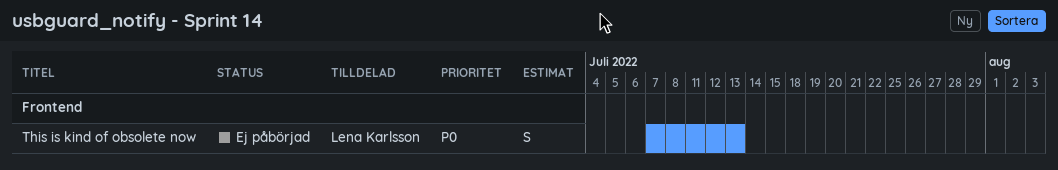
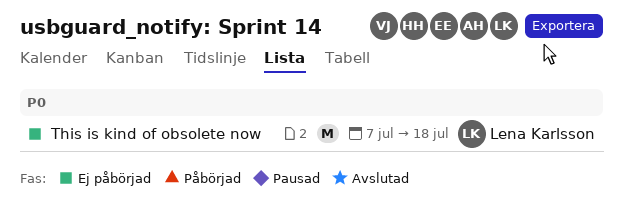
This is kind of obsolete now, estimate: S -> M
This is kind of obsolete now, due: Jul 13 -> Jul 18

